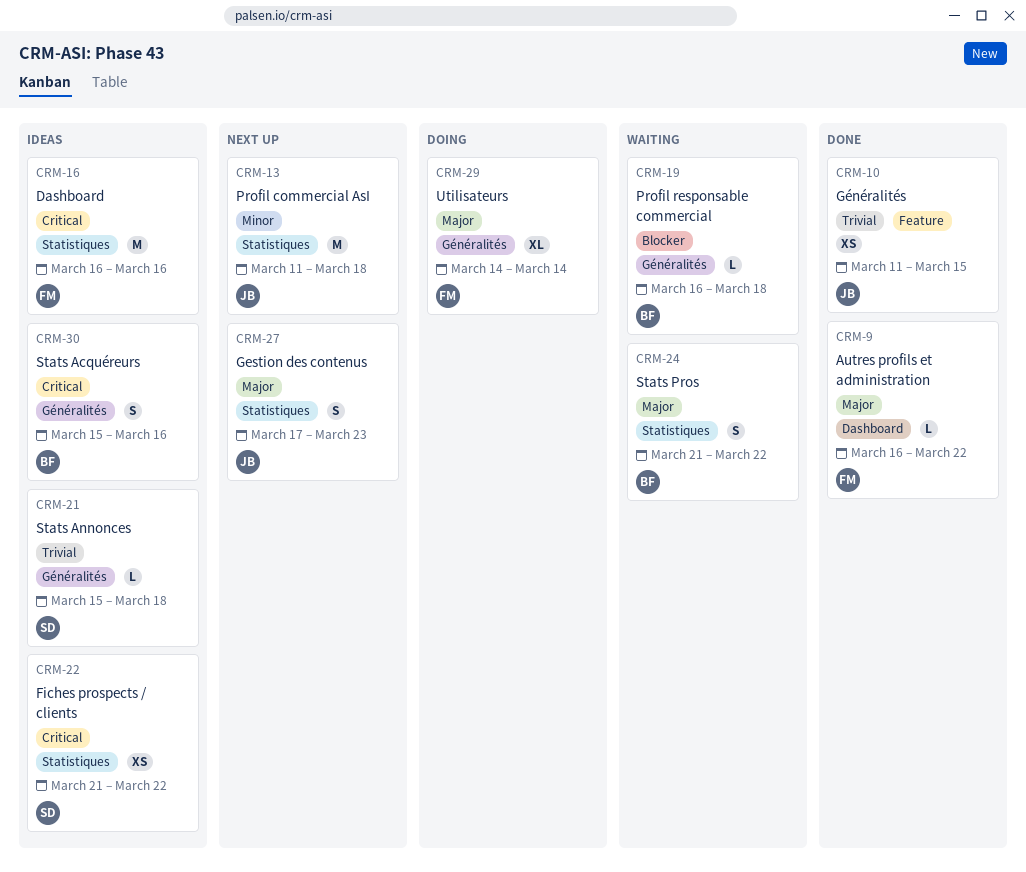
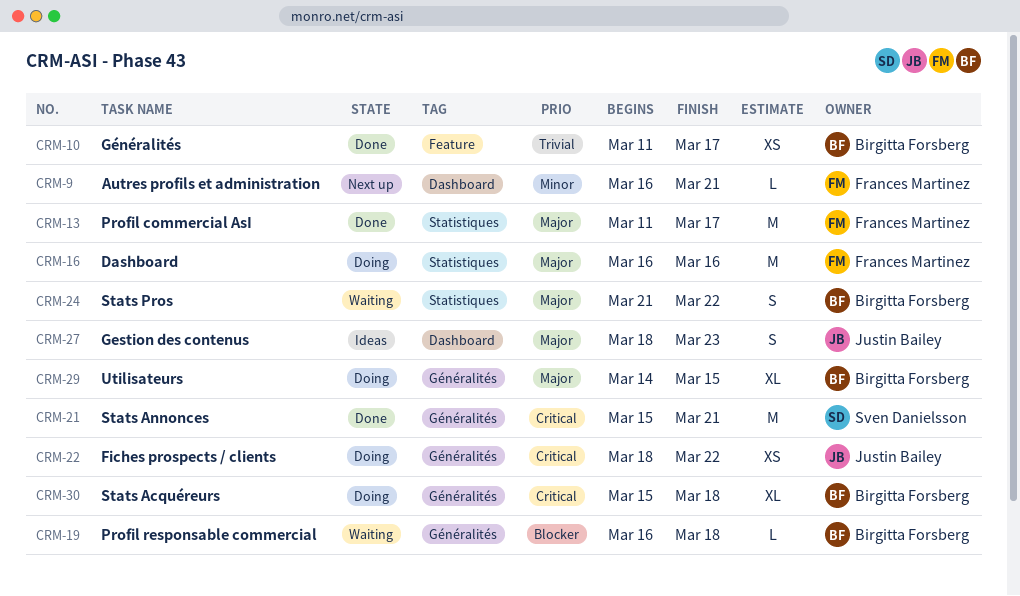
CRM-9, status: Done -> Next up
CRM-9, priority: Major -> Minor
CRM-9, due: Mar 22 -> Mar 21
CRM-10, owner: Justin Bailey -> Birgitta Forsberg
CRM-10, due: Mar 15 -> Mar 17
CRM-13, status: Next up -> Done
CRM-13, owner: Justin Bailey -> Frances Martinez
CRM-13, priority: Minor -> Major
CRM-13, due: Mar 18 -> Mar 17
CRM-16, status: Ideas -> Doing
CRM-16, priority: Critical -> Major
CRM-21, status: Ideas -> Done
CRM-21, priority: Trivial -> Critical
CRM-21, estimate: L -> M
CRM-21, due: Mar 18 -> Mar 21
CRM-22, status: Ideas -> Doing
CRM-22, owner: Sven Danielsson -> Justin Bailey
CRM-22, label: Statistiques -> Généralités
CRM-22, start: Mar 21 -> Mar 18
CRM-27, status: Next up -> Ideas
CRM-27, label: Statistiques -> Dashboard
CRM-27, start: Mar 17 -> Mar 18
CRM-29, owner: Frances Martinez -> Birgitta Forsberg
CRM-29, due: Mar 14 -> Mar 15
CRM-30, status: Ideas -> Doing
CRM-30, estimate: S -> XL
CRM-30, due: Mar 16 -> Mar 18

